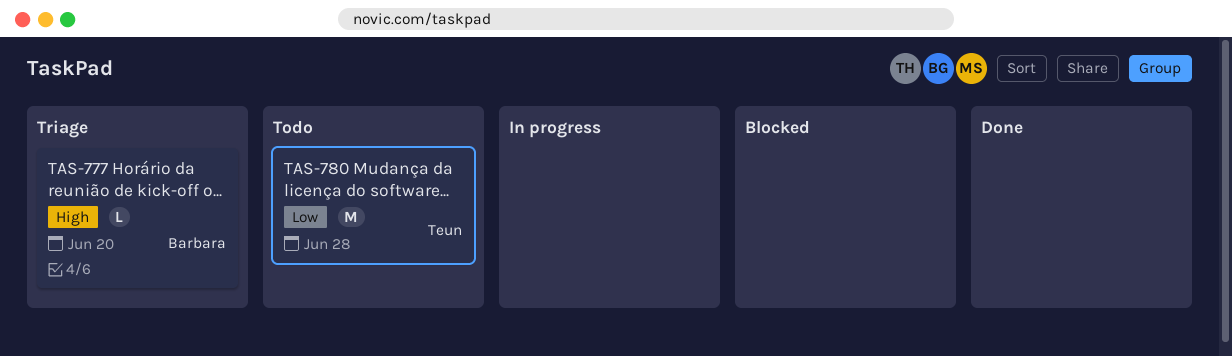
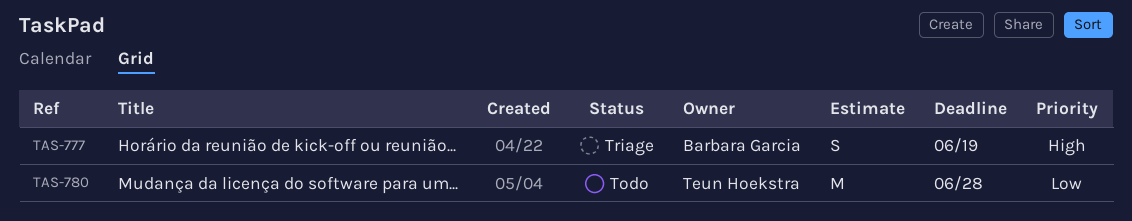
TAS-777, estimate: L -> S
TAS-777, due: Jun 20 -> Jun 19

